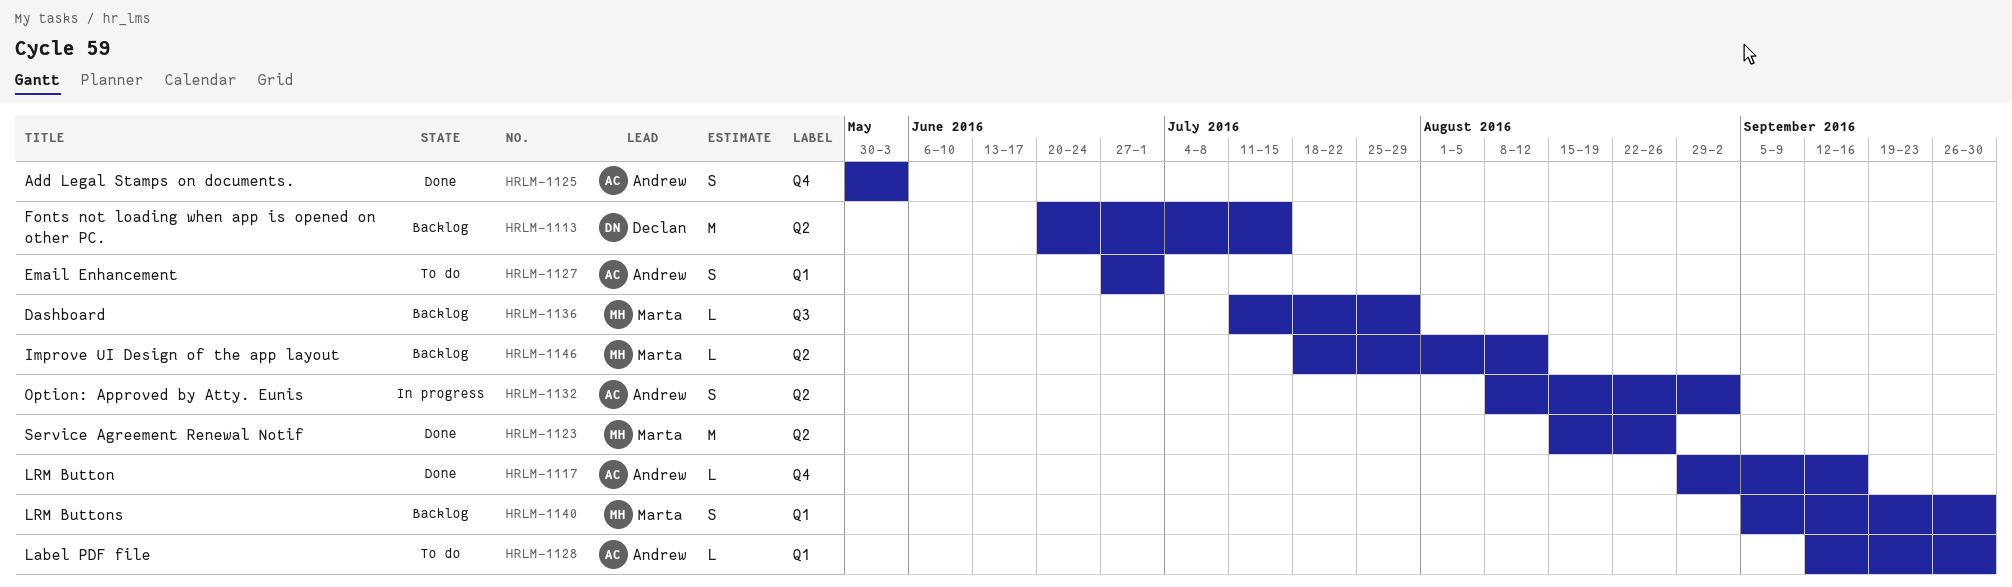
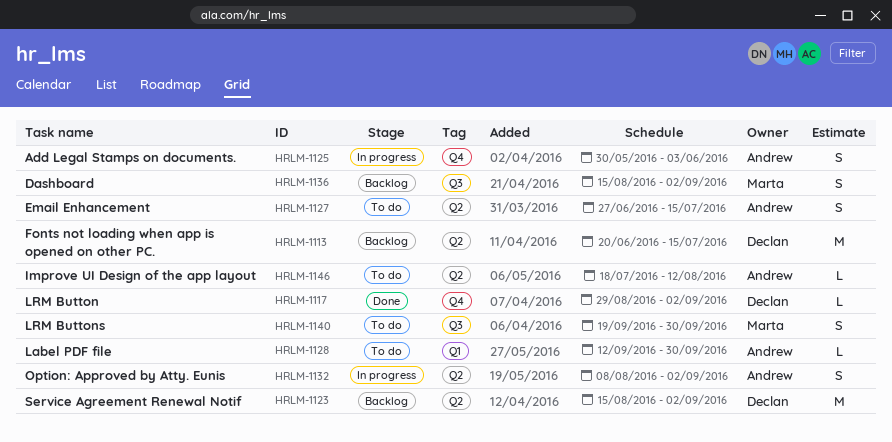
HRLM-1117, owner: Andrew -> Declan
HRLM-1117, due: Sep 16 -> Sep 2
HRLM-1123, status: Done -> Backlog
HRLM-1123, owner: Marta -> Declan
HRLM-1123, due: Aug 26 -> Sep 2
HRLM-1125, status: Done -> In progress
HRLM-1127, label: Q1 -> Q2
HRLM-1127, due: Jul 1 -> Jul 15
HRLM-1136, estimate: L -> S
HRLM-1136, start: Jul 11 -> Aug 15
HRLM-1136, due: Jul 29 -> Sep 2
HRLM-1140, status: Backlog -> To do
HRLM-1140, label: Q1 -> Q3
HRLM-1140, start: Sep 5 -> Sep 19
HRLM-1146, status: Backlog -> To do
HRLM-1146, owner: Marta -> Andrew

